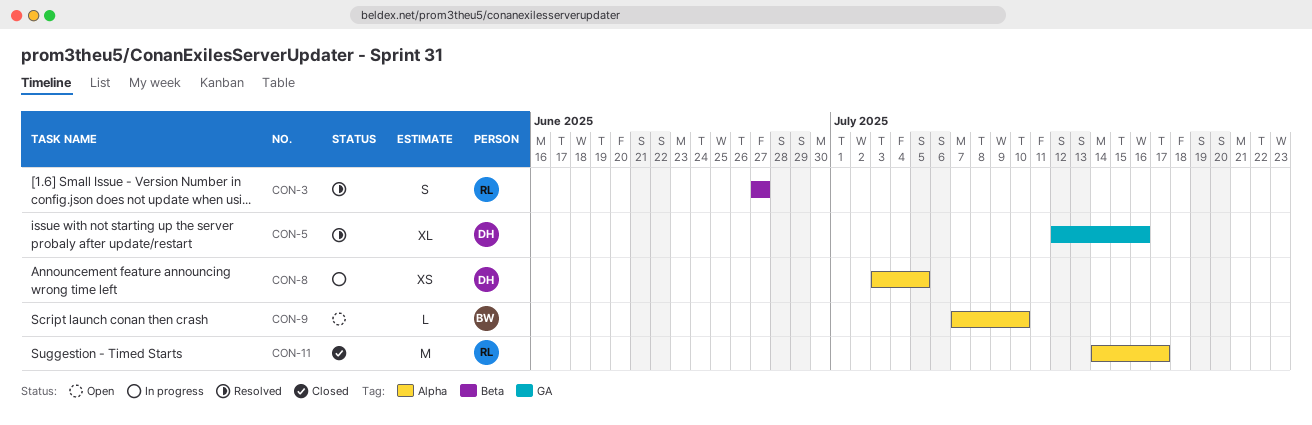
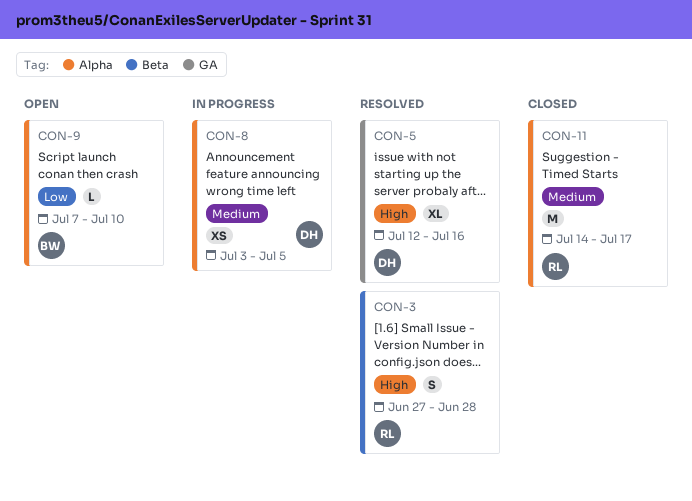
CON-3, due: Jun 27 -> Jun 28

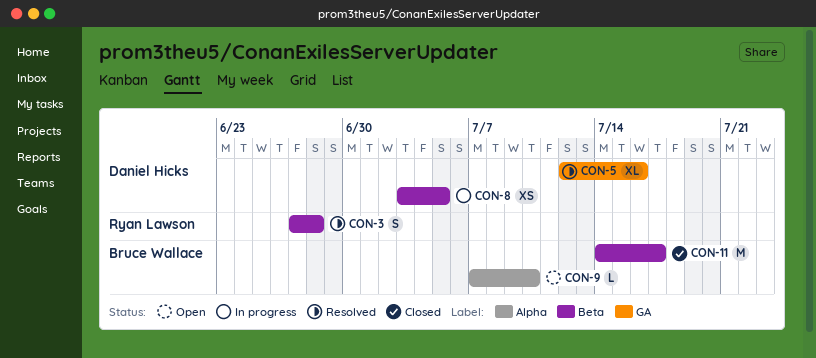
CON-8, label: Alpha -> Beta
CON-11, owner: Ryan Lawson -> Bruce Wallace
CON-11, label: Alpha -> Beta

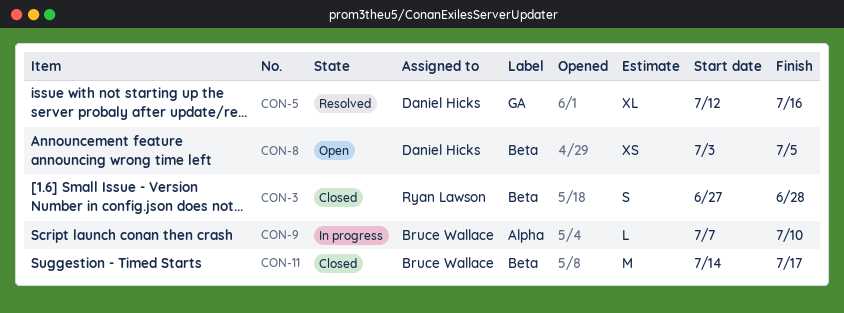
CON-3, status: Resolved -> Closed
CON-8, status: In progress -> Open
CON-9, status: Open -> In progress

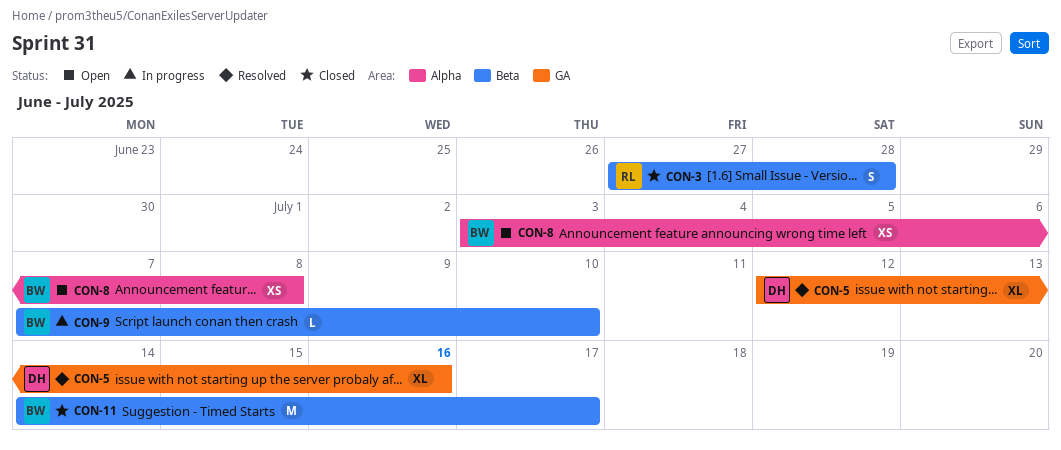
CON-8, owner: Daniel Hicks -> Bruce Wallace
CON-8, label: Beta -> Alpha
CON-8, due: Jul 5 -> Jul 8
CON-9, label: Alpha -> Beta

